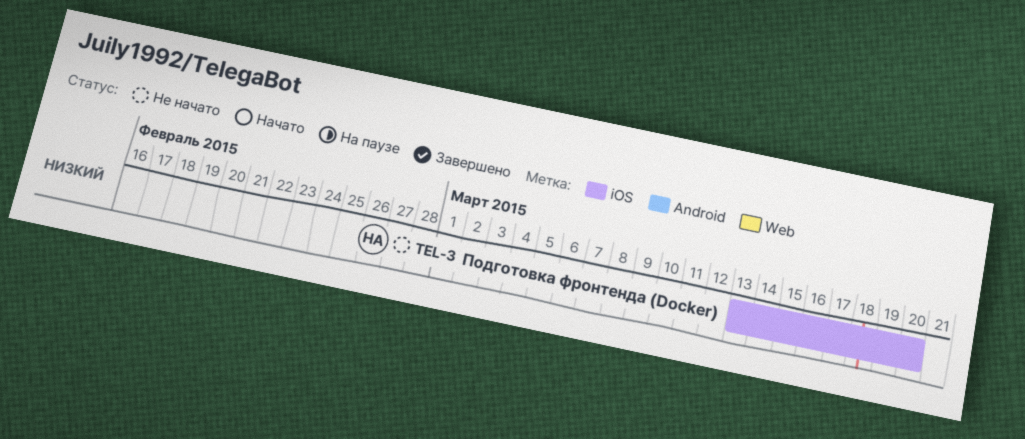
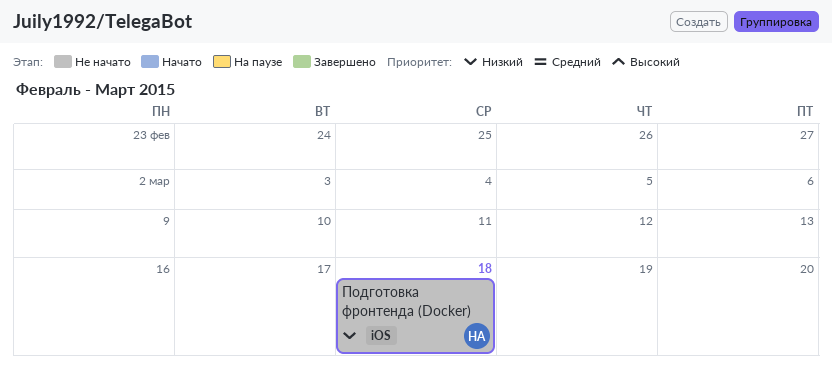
Подготовка фронтенда (Docker), due: Mar 20 -> Mar 18

